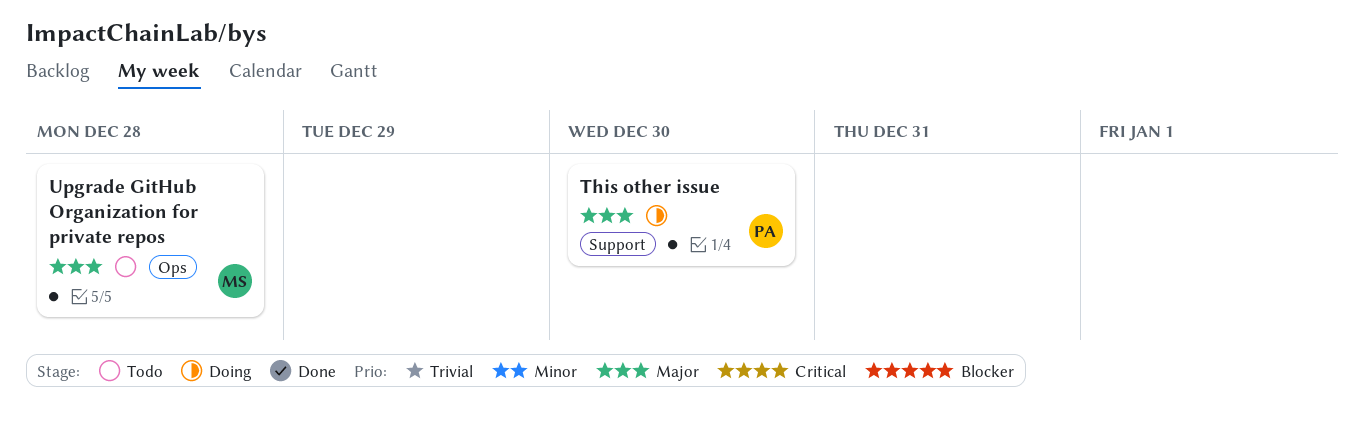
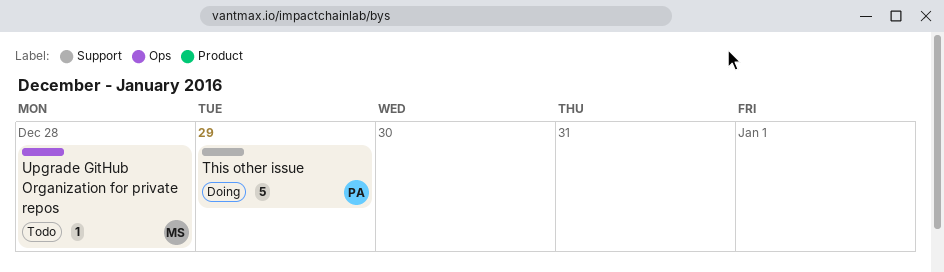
This other issue, estimate: 1 -> 5
This other issue, due: Dec 30 -> Dec 29

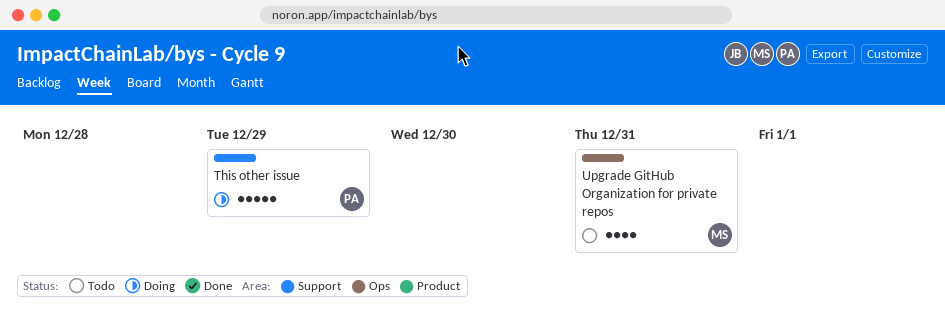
Upgrade GitHub Organization for private repos, estimate: 1 -> 4
Upgrade GitHub Organization for private repos, due: Dec 28 -> Dec 31

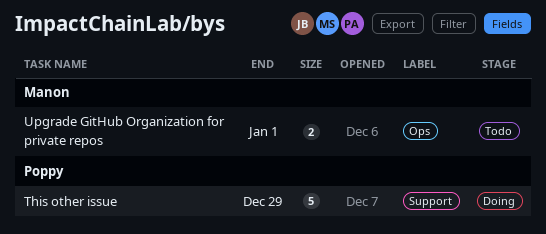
Upgrade GitHub Organization for private repos, estimate: 4 -> 2
Upgrade GitHub Organization for private repos, due: Dec 31 -> Jan 1

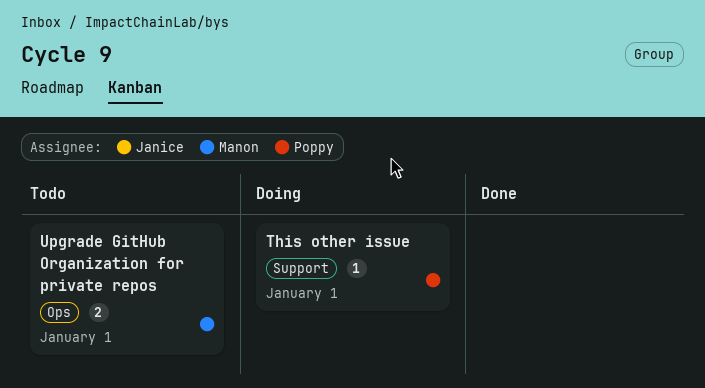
This other issue, estimate: 5 -> 1
This other issue, due: Dec 29 -> Jan 1

